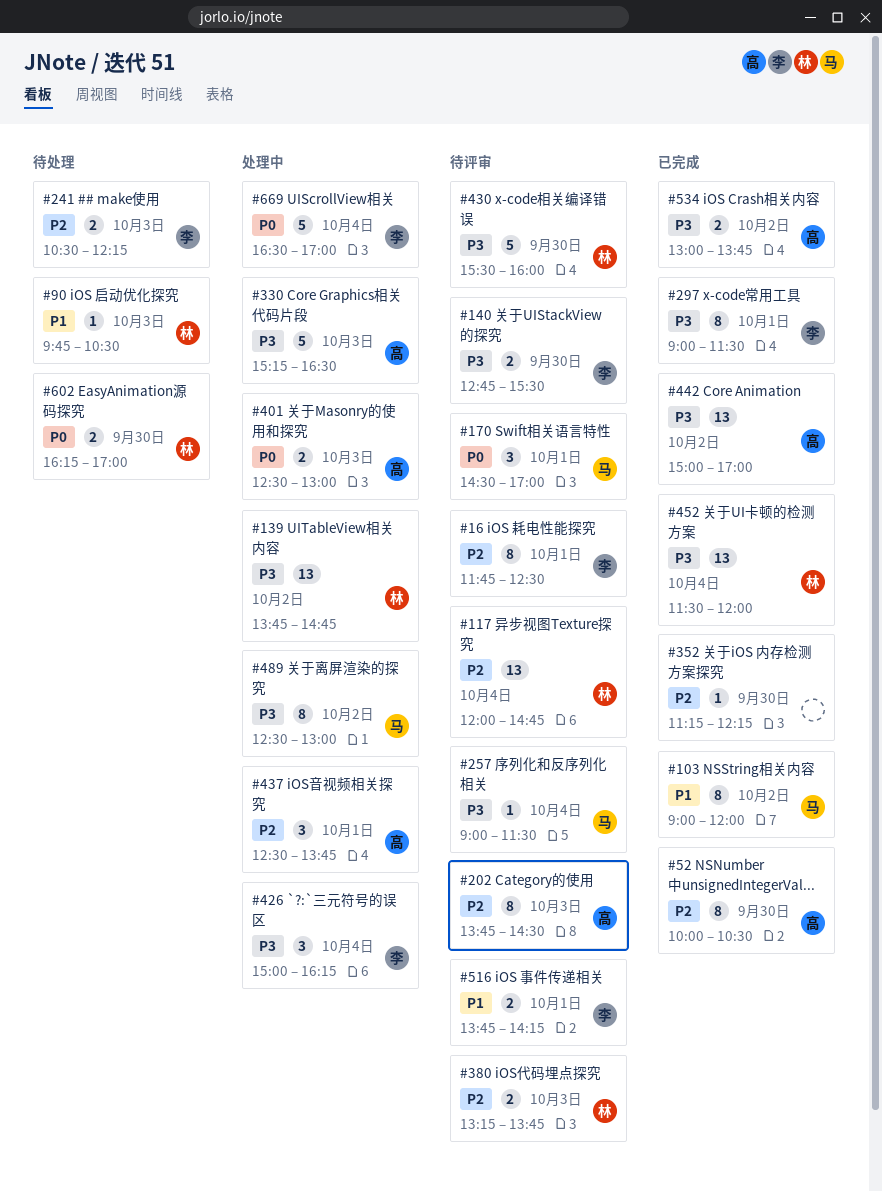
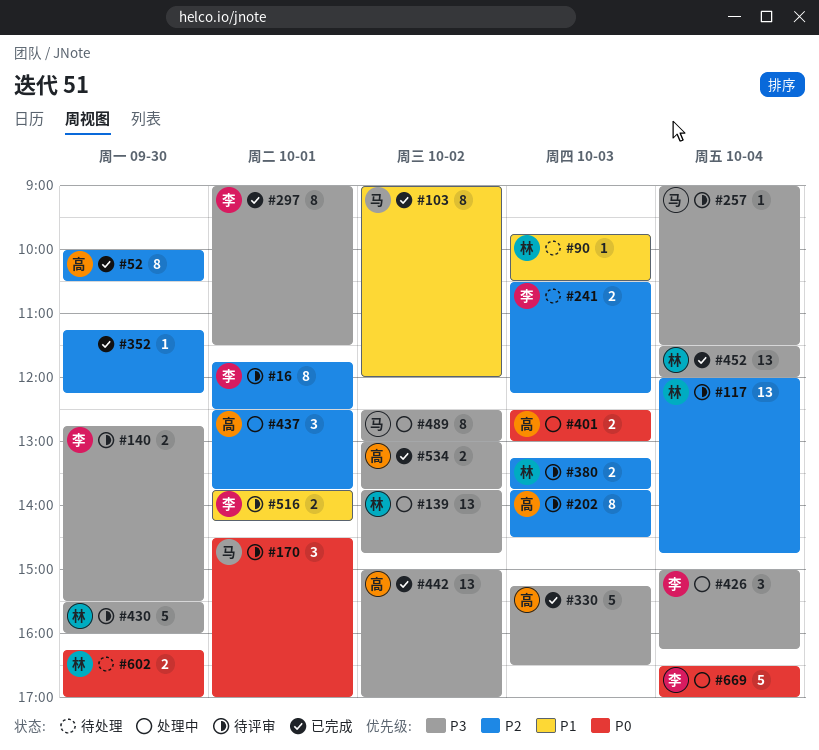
#330, status: 处理中 -> 已完成

